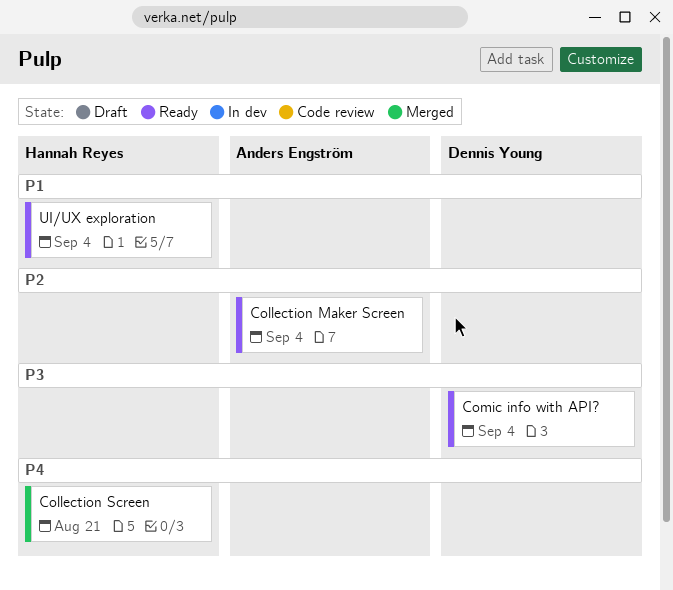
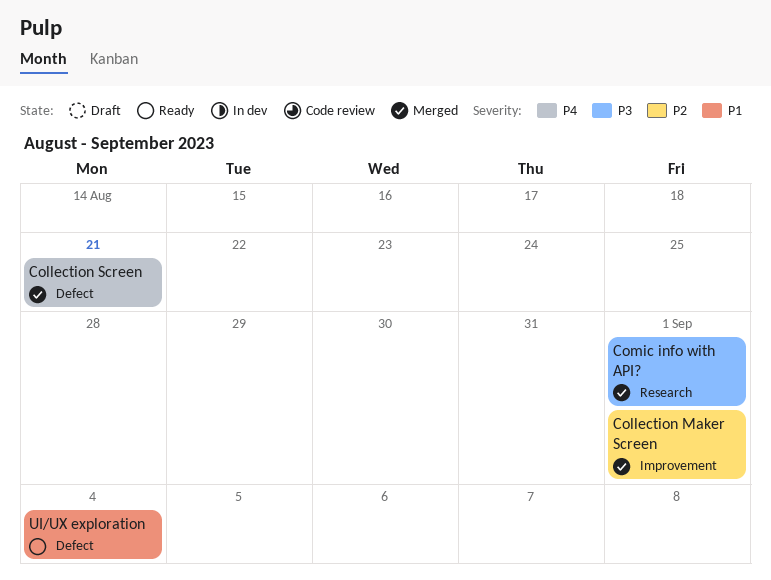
Collection Maker Screen, status: Ready -> Merged
Collection Maker Screen, due: Sep 4 -> Sep 1
Comic info with API?, status: Ready -> Merged
Comic info with API?, due: Sep 4 -> Sep 1

